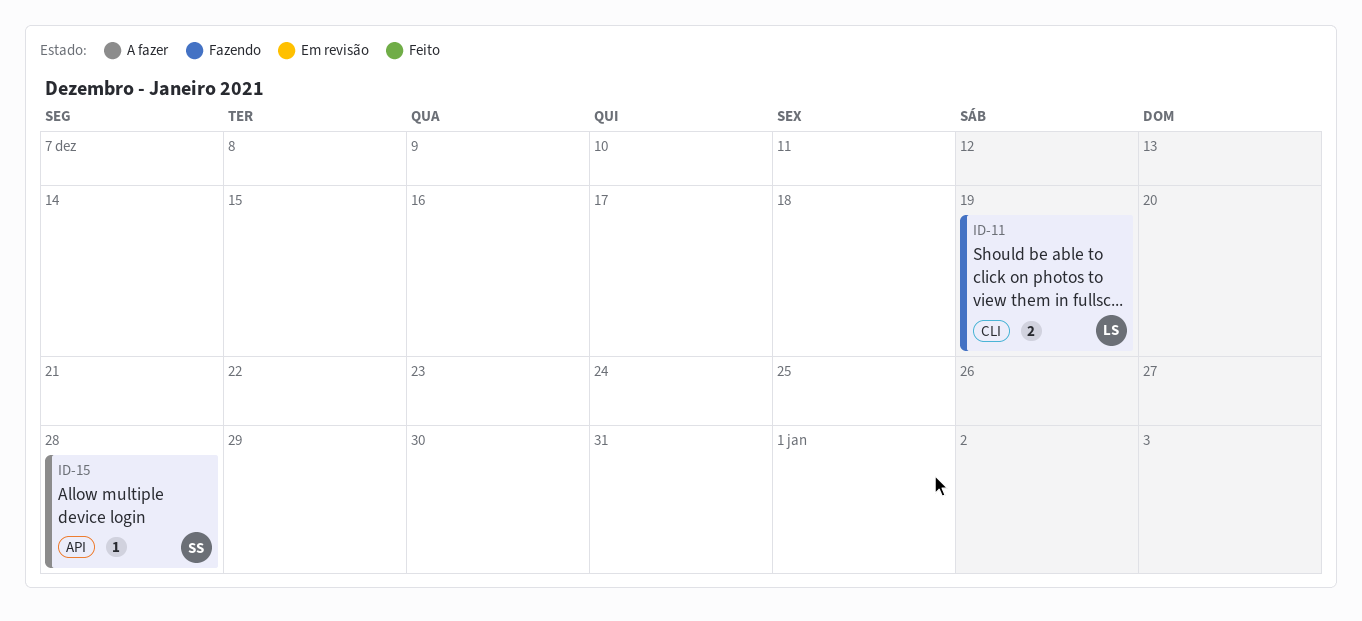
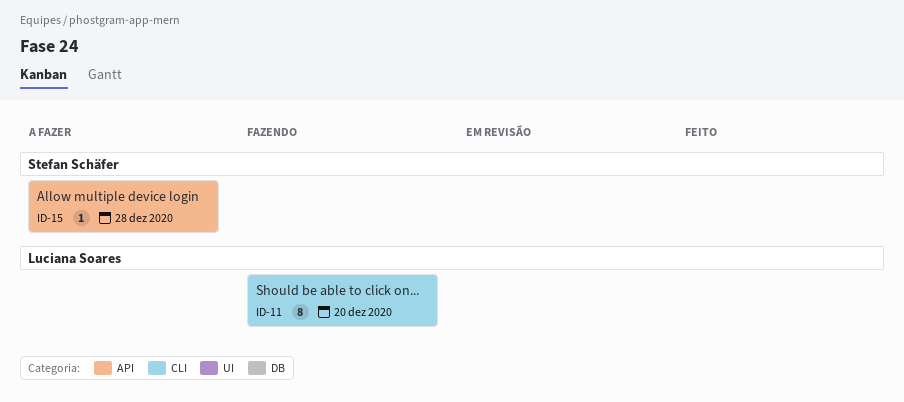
ID-11, estimate: 2 -> 8
ID-11, due: Dec 19 -> Dec 20

